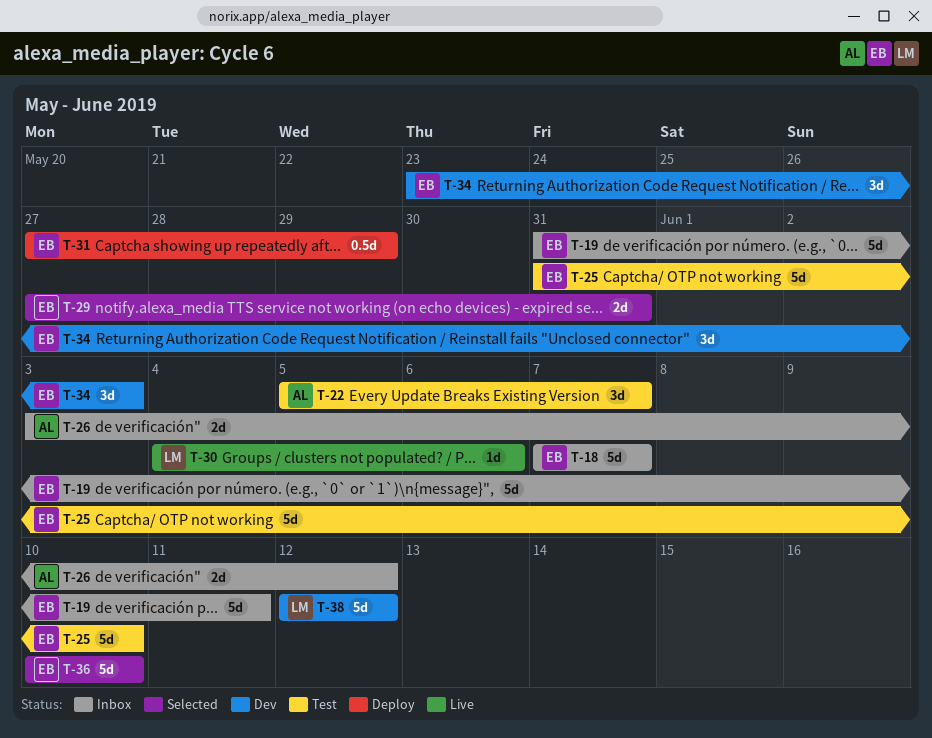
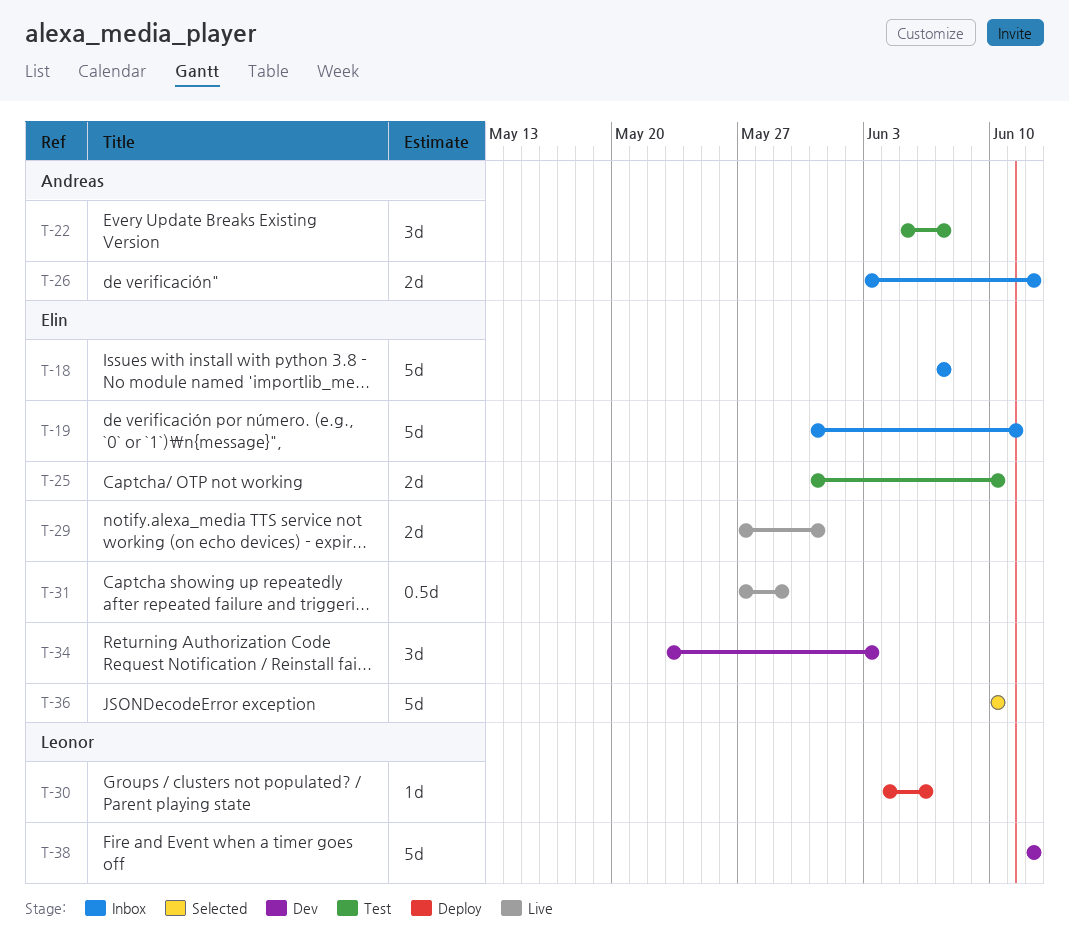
T-25, estimate: 5d -> 2d
T-29, status: Selected -> Live
T-30, status: Live -> Deploy
T-31, status: Deploy -> Live

